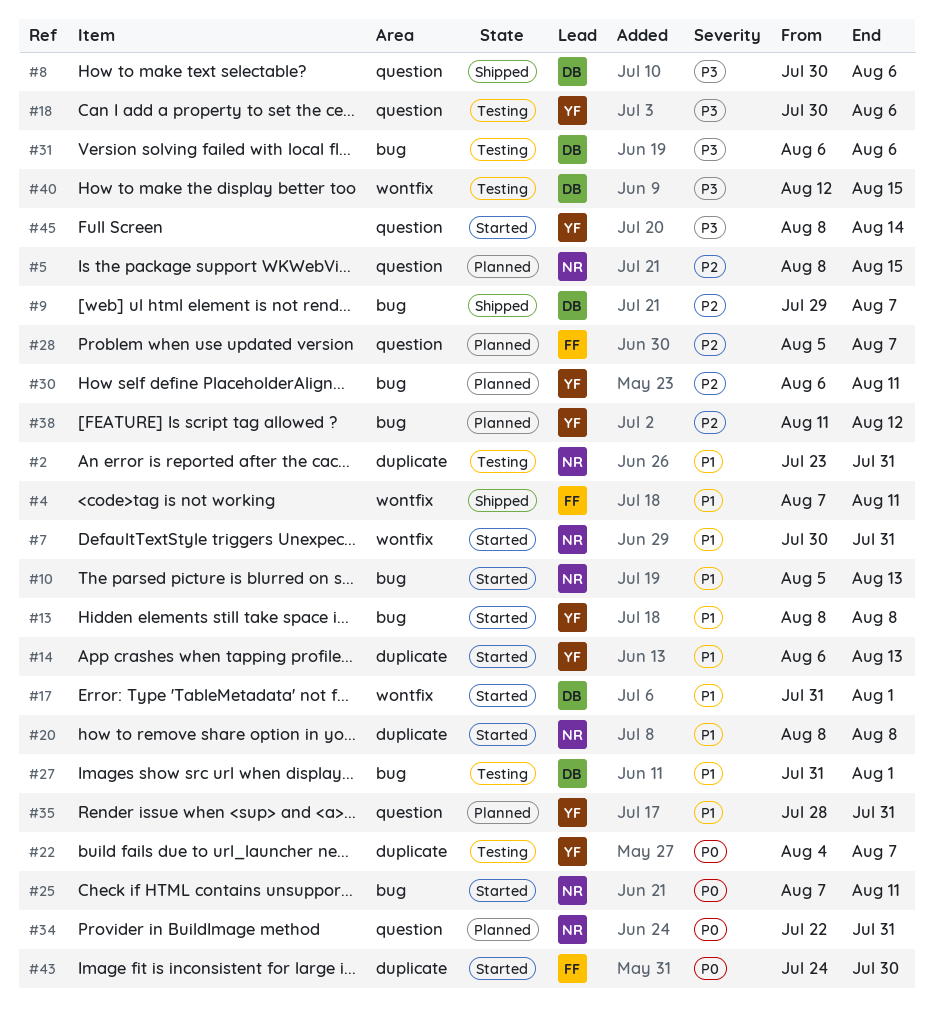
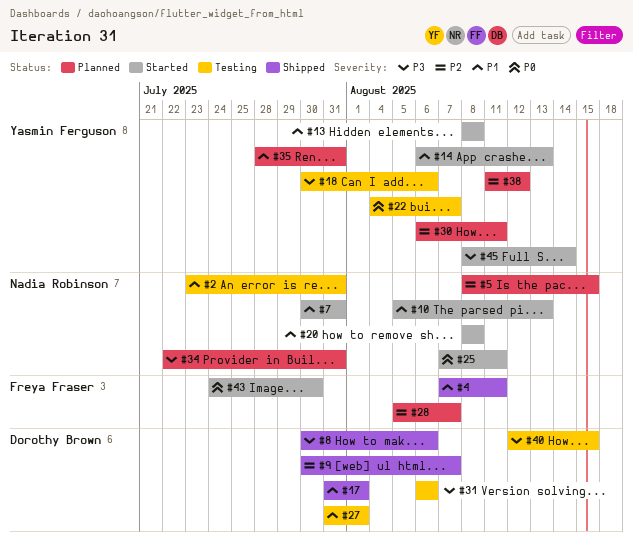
#9, start: Jul 29 -> Jul 30
#17, status: Started -> Shipped
#34, priority: P0 -> P3

